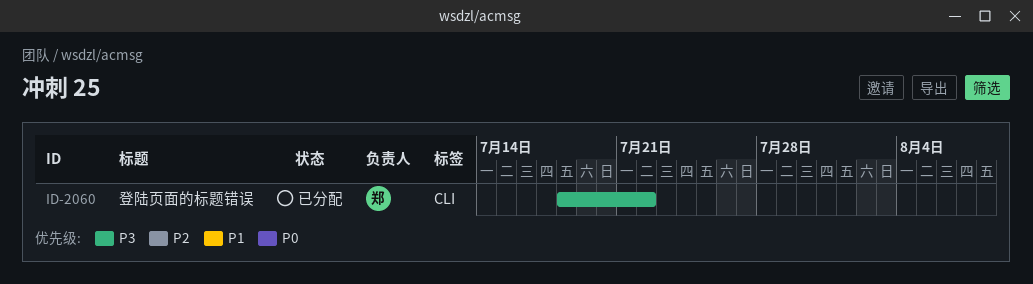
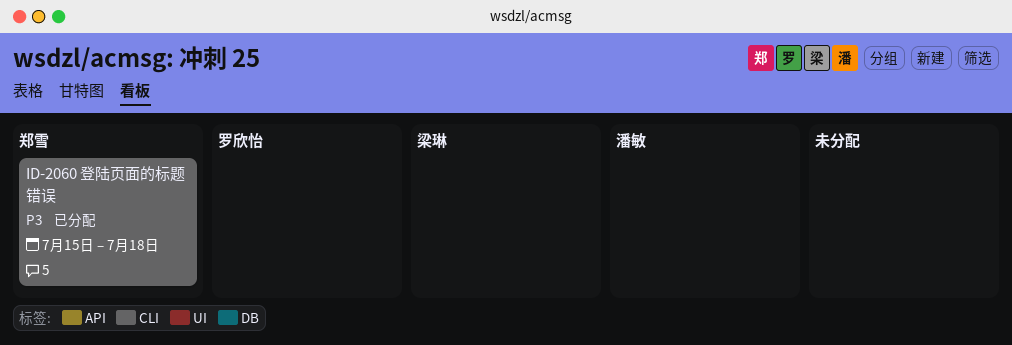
ID-2060, start: Jul 18 -> Jul 15
ID-2060, due: Jul 22 -> Jul 18

